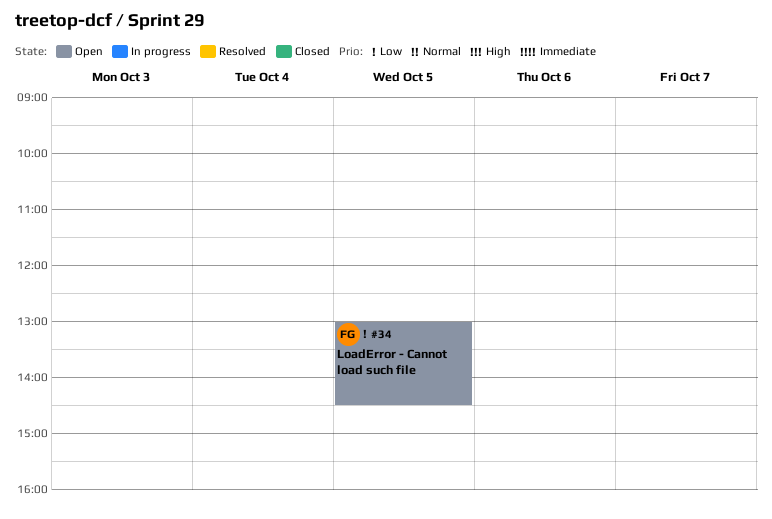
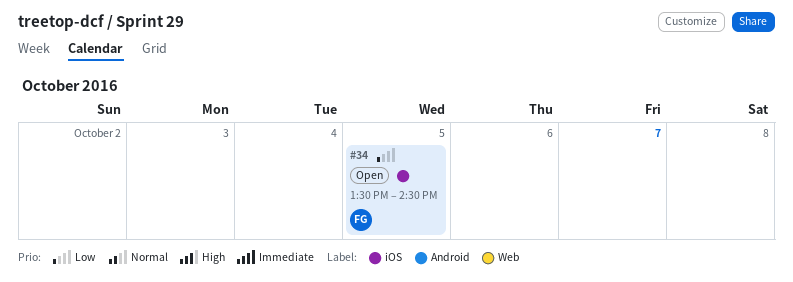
#34, begins: 13:00 -> 13:30

